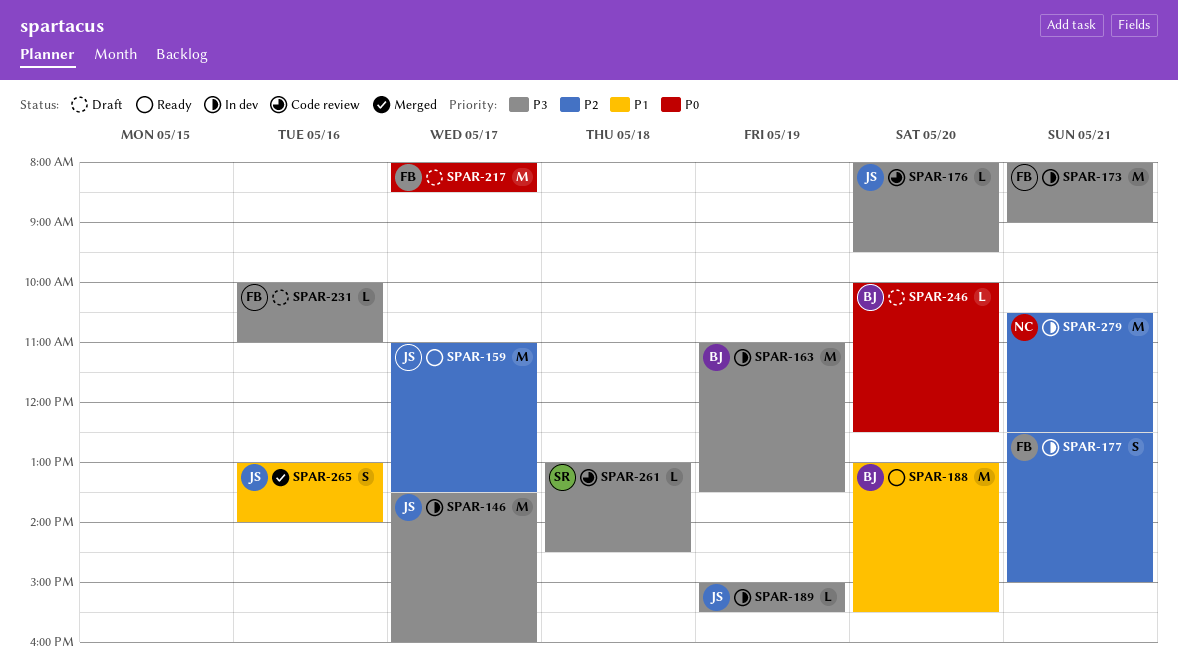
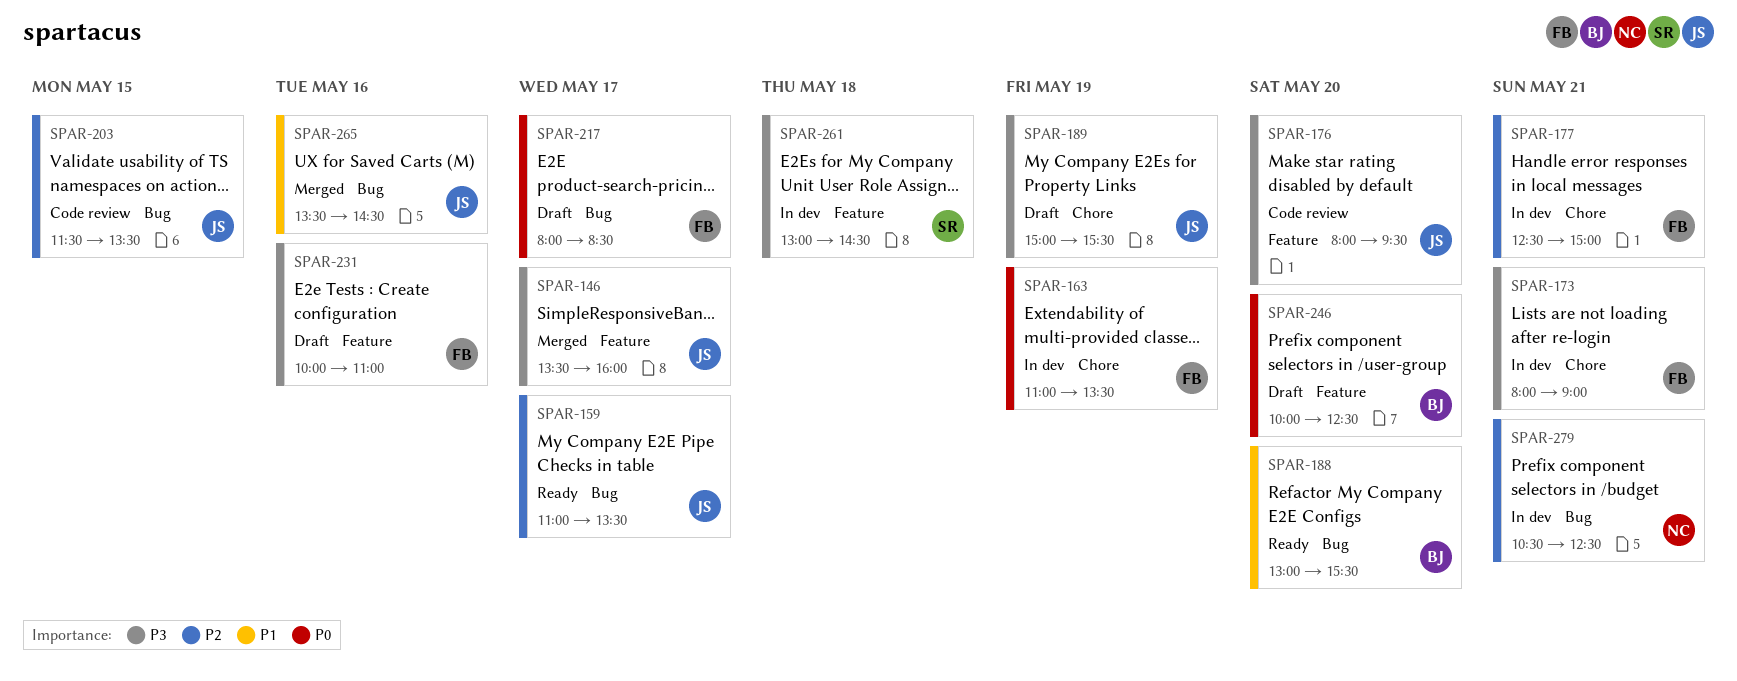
SPAR-146, status: In dev -> Merged
SPAR-163, owner: BJ -> FB
SPAR-163, priority: P3 -> P0
SPAR-189, status: In dev -> Draft
SPAR-203: none -> present
SPAR-261, status: Code review -> In dev
SPAR-265, begins: 13:00 -> 13:30
SPAR-265, ends: 14:00 -> 14:30

